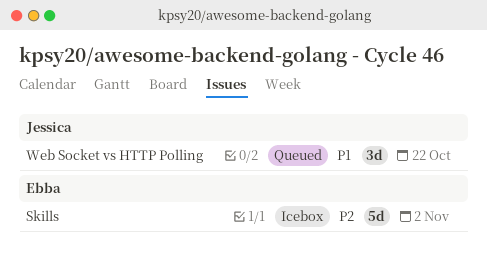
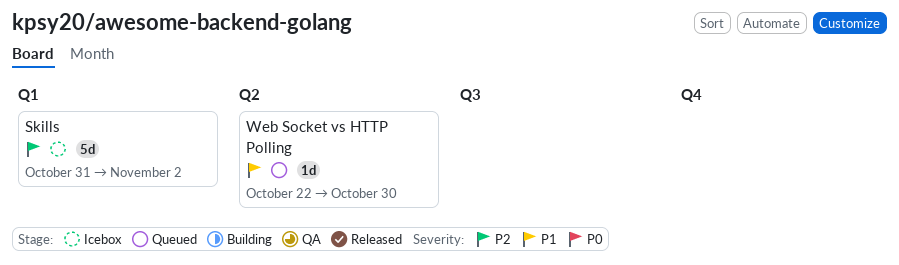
Web Socket vs HTTP Polling, estimate: 3d -> 1d
Web Socket vs HTTP Polling, due: Oct 22 -> Oct 30

